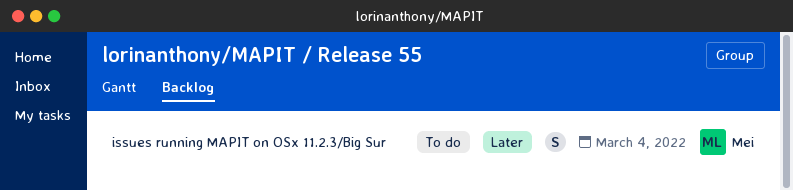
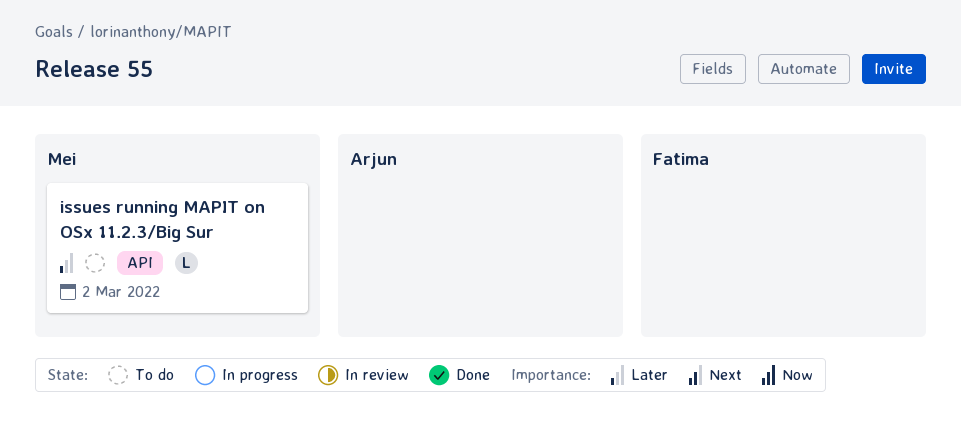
issues running MAPIT on OSx 11.2.3/Big Sur, estimate: S -> L
issues running MAPIT on OSx 11.2.3/Big Sur, due: Mar 4 -> Mar 2

